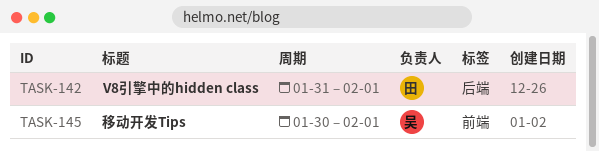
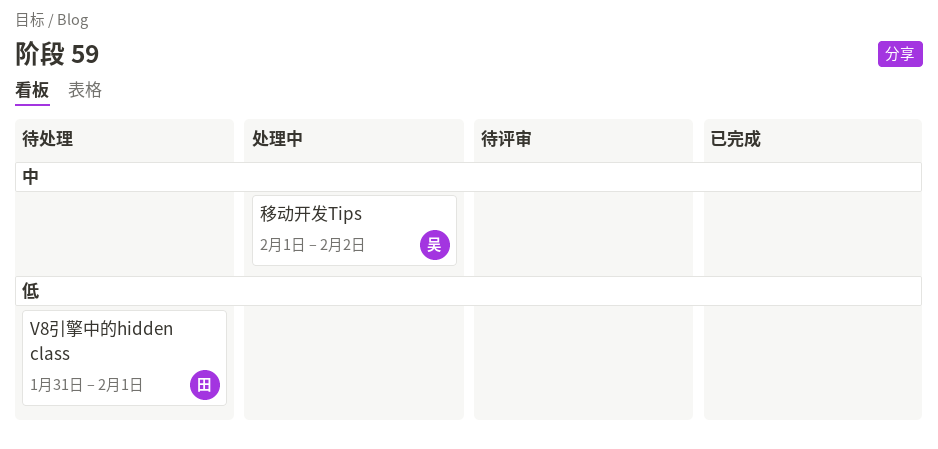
移动开发Tips, start: Jan 30 -> Feb 1
移动开发Tips, due: Feb 1 -> Feb 2

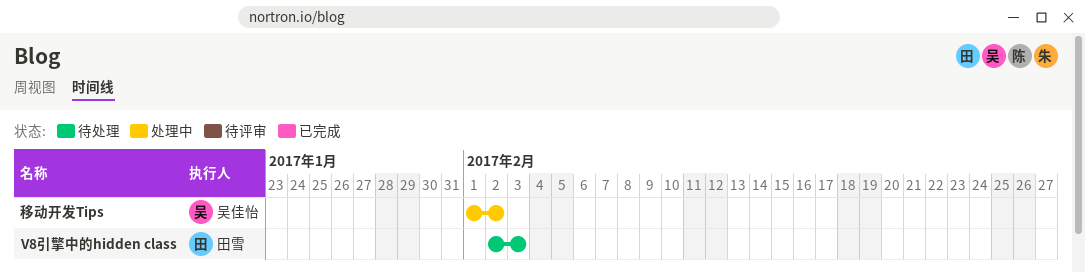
V8引擎中的hidden class, start: Jan 31 -> Feb 2
V8引擎中的hidden class, due: Feb 1 -> Feb 3

